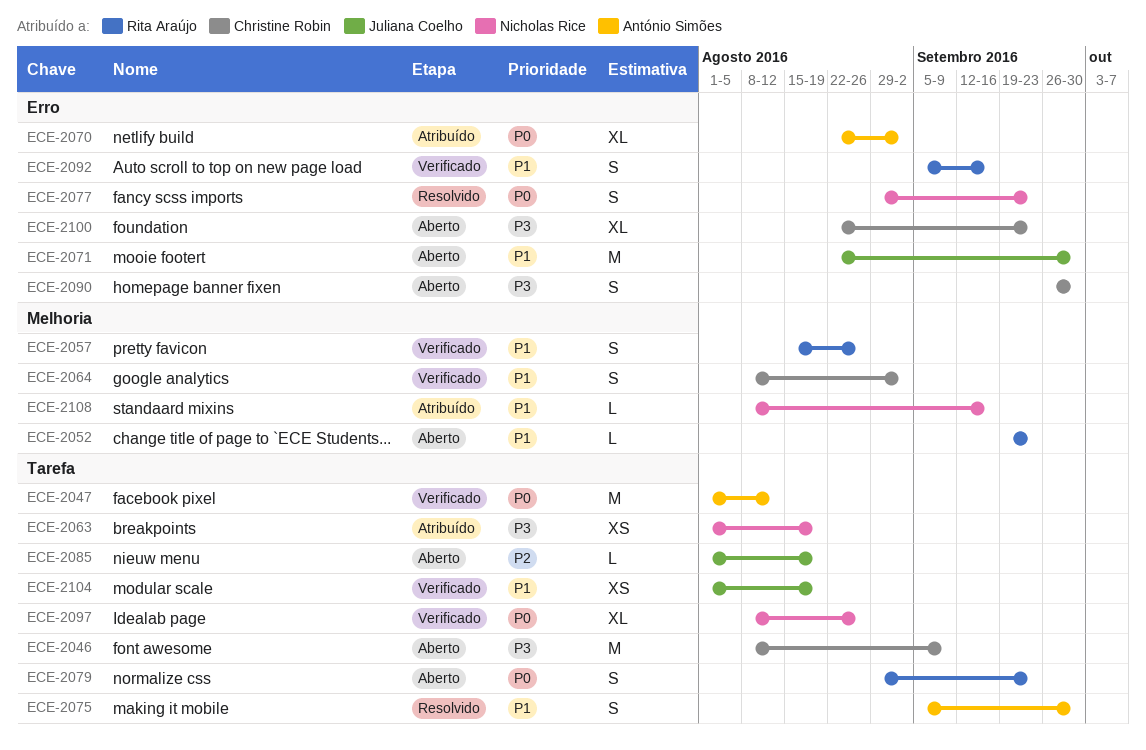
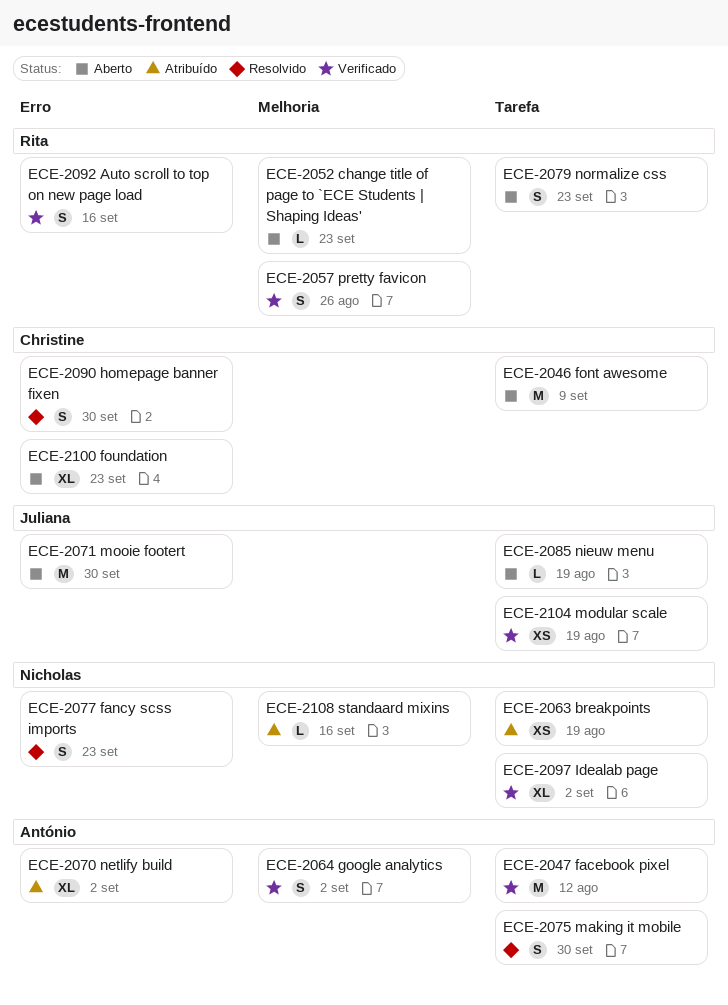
ECE-2064, owner: Christine Robin -> António Simões
ECE-2090, status: Aberto -> Resolvido
ECE-2097, due: Aug 26 -> Sep 2

